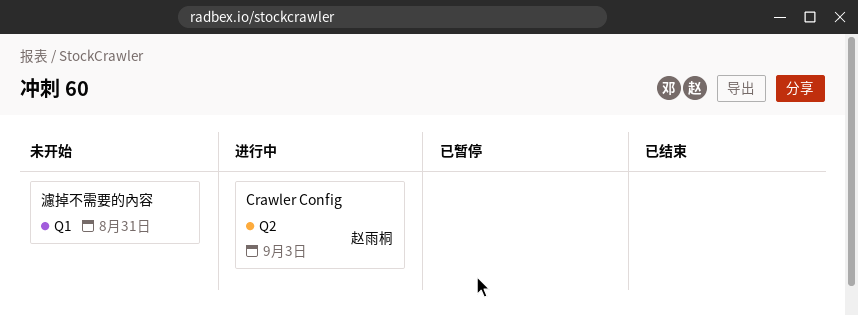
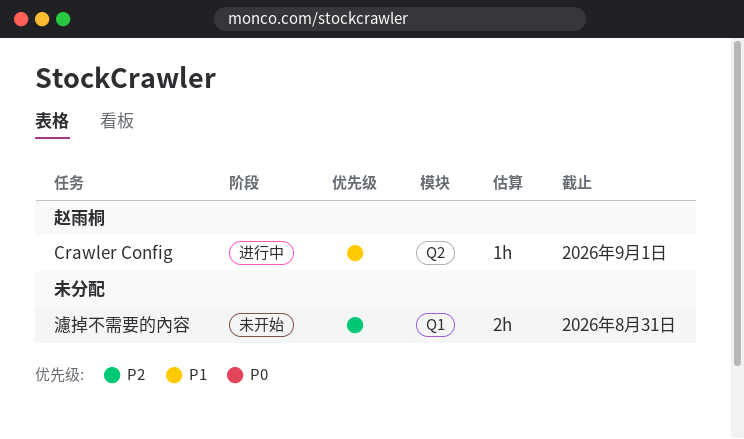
Crawler Config, due: Sep 3 -> Sep 1

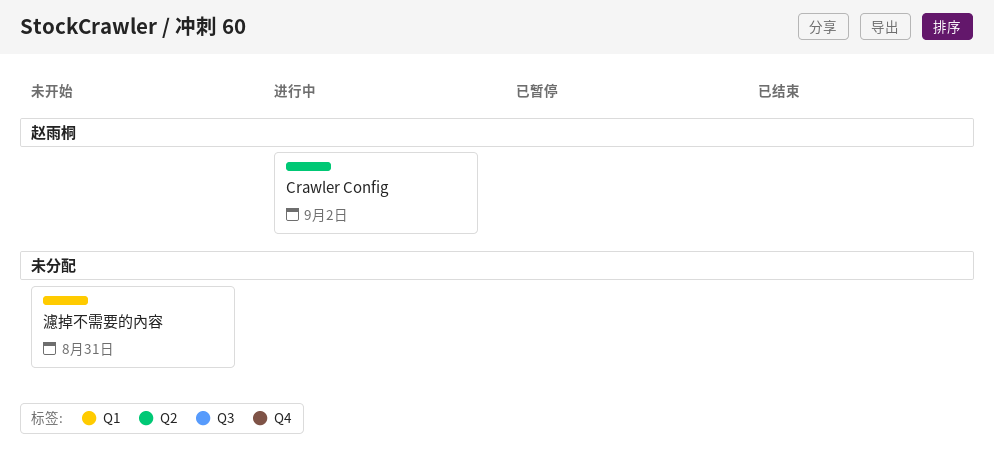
Crawler Config, due: Sep 1 -> Sep 2

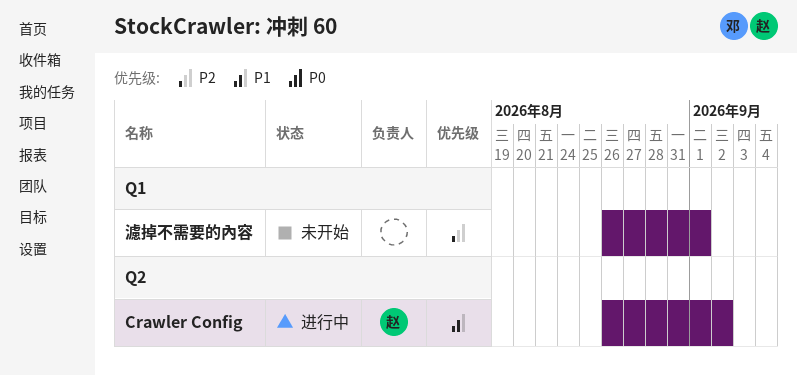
濾掉不需要的內容, due: Aug 31 -> Sep 1

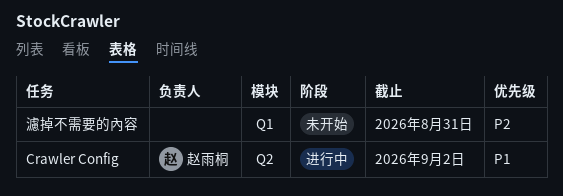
濾掉不需要的內容, due: Sep 1 -> Aug 31

